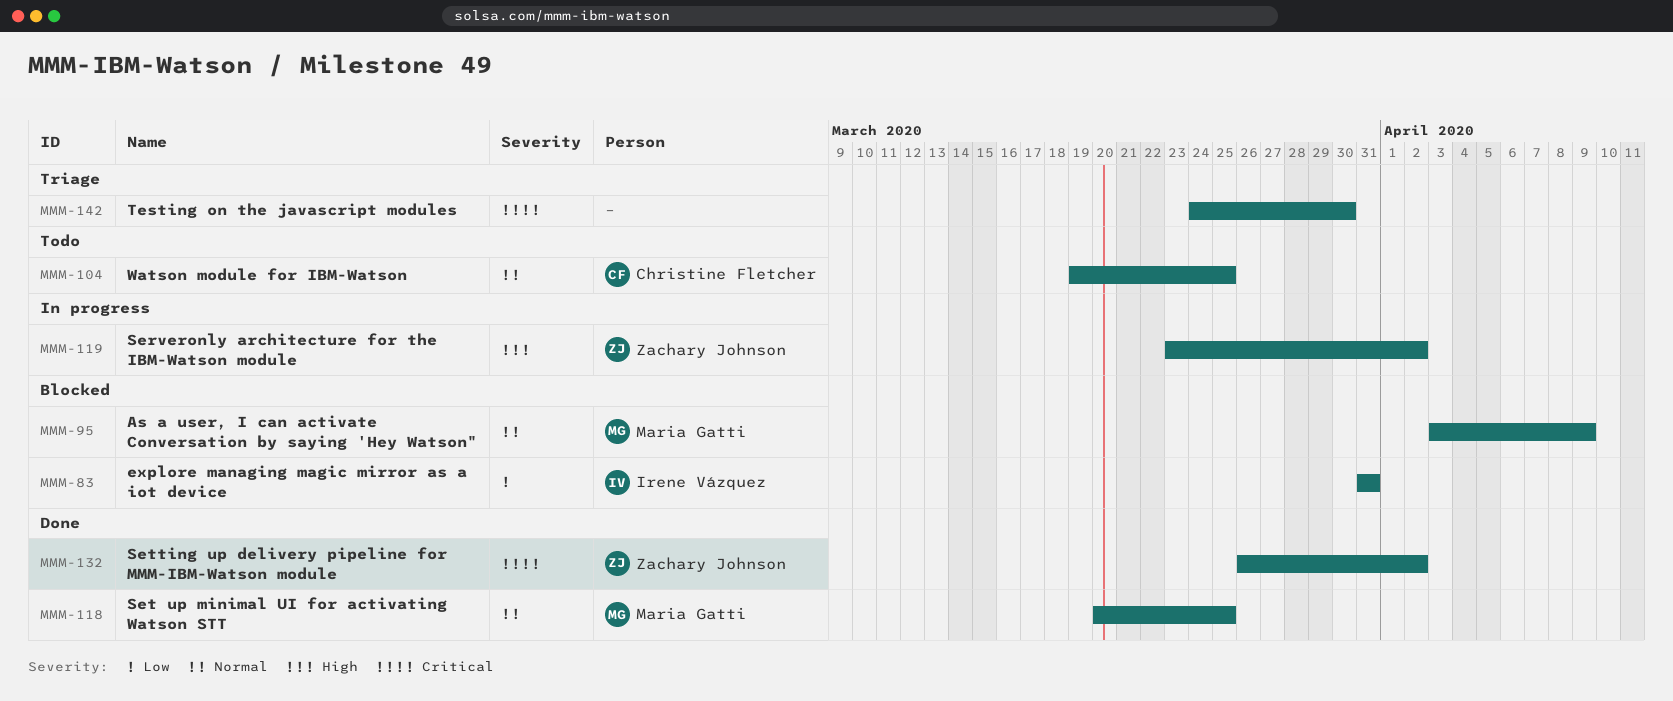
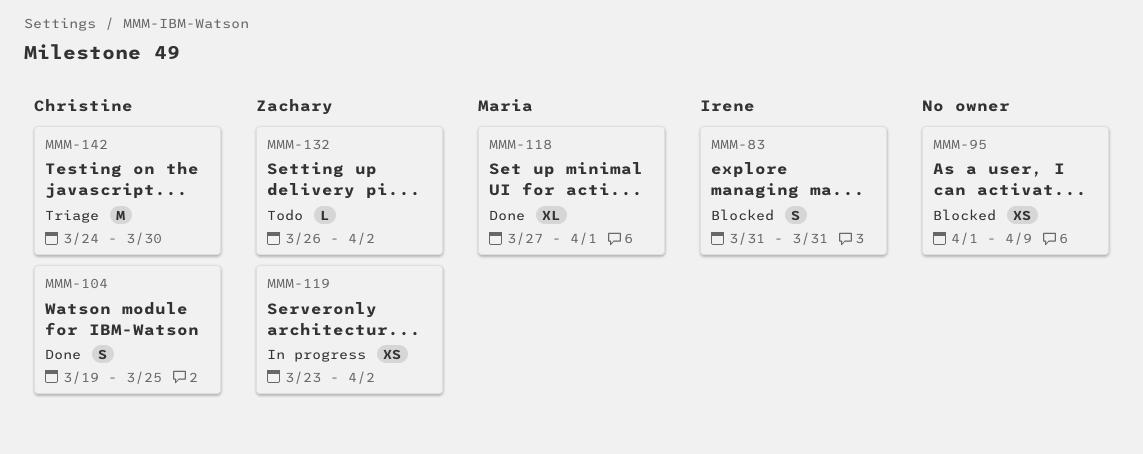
MMM-95, owner: Maria Gatti -> none
MMM-95, start: Apr 3 -> Apr 1
MMM-104, status: Todo -> Done
MMM-118, start: Mar 20 -> Mar 27
MMM-118, due: Mar 25 -> Apr 1
MMM-132, status: Done -> Todo
MMM-142, owner: none -> Christine Fletcher

